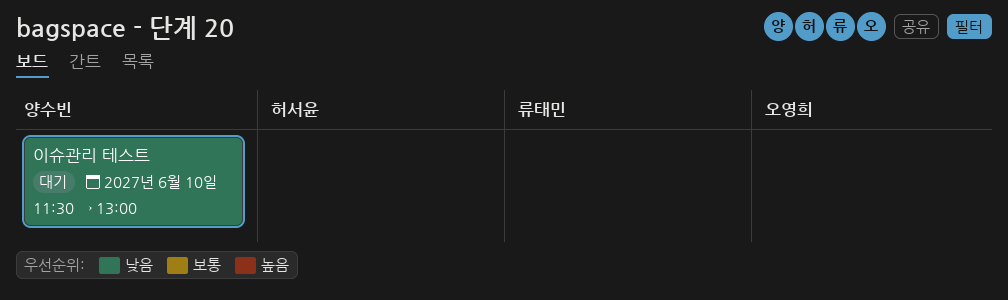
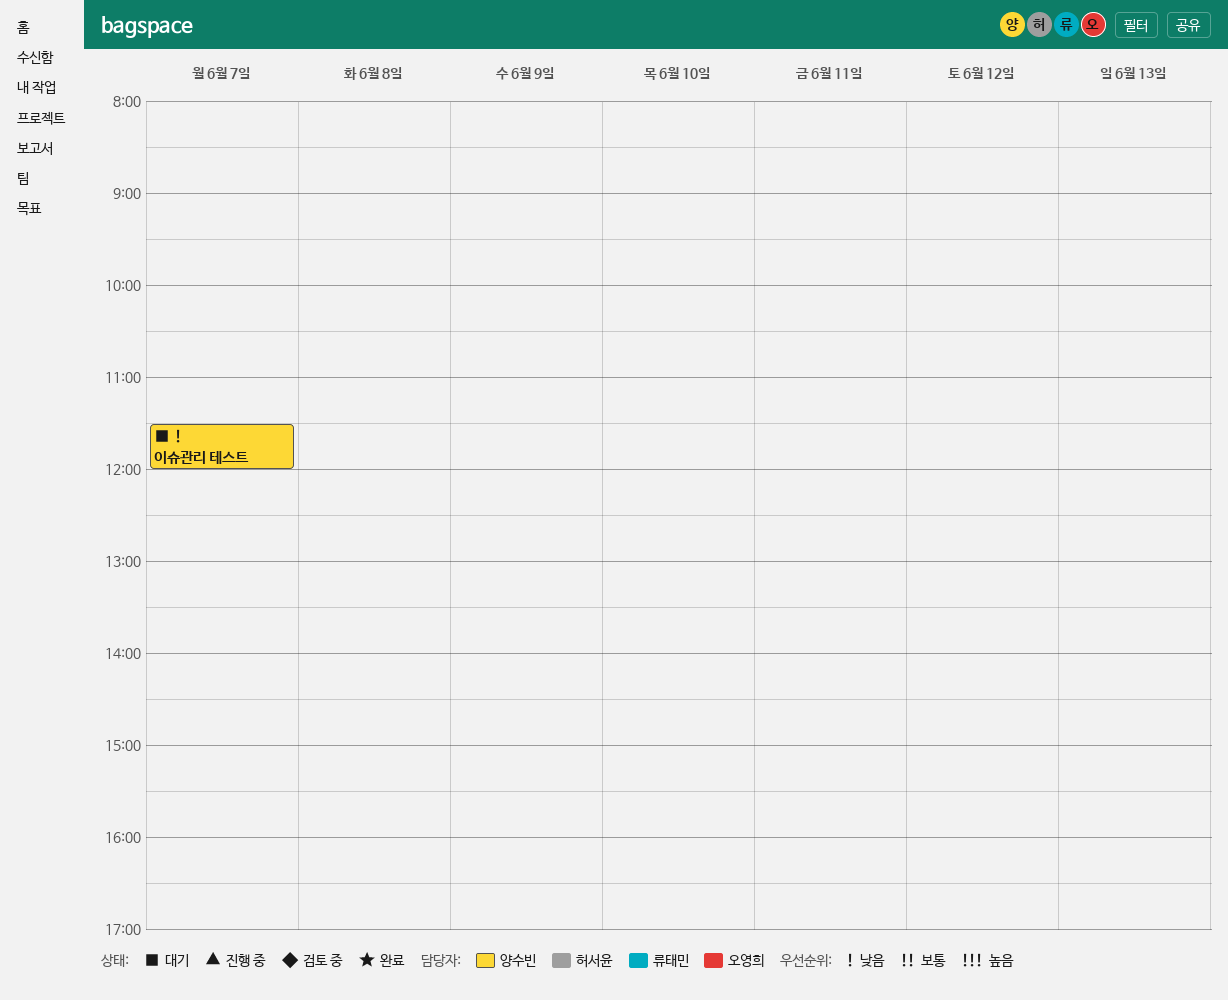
이슈관리 테스트, day: Jun 10 -> Jun 7
이슈관리 테스트, ends: 13:00 -> 12:00

